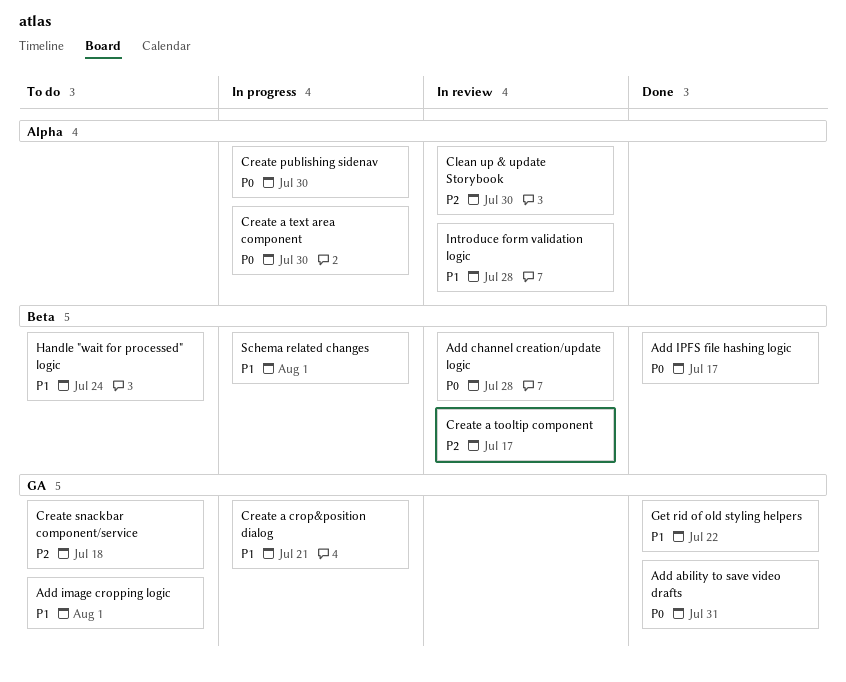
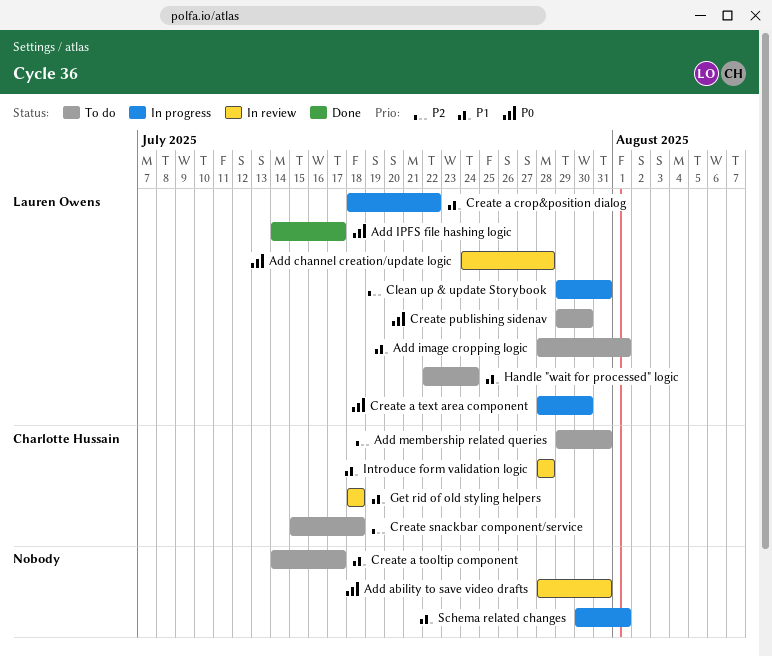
Add ability to save video drafts, status: Done -> In review
Add membership related queries: none -> present
Clean up & update Storybook, status: In review -> In progress
Clean up & update Storybook, due: Jul 30 -> Jul 31
Create a crop&position dialog, due: Jul 21 -> Jul 22
Create a tooltip component, status: In review -> To do
Create a tooltip component, priority: P2 -> P1
Create publishing sidenav, status: In progress -> To do
Get rid of old styling helpers, status: Done -> In review
Get rid of old styling helpers, due: Jul 22 -> Jul 18

